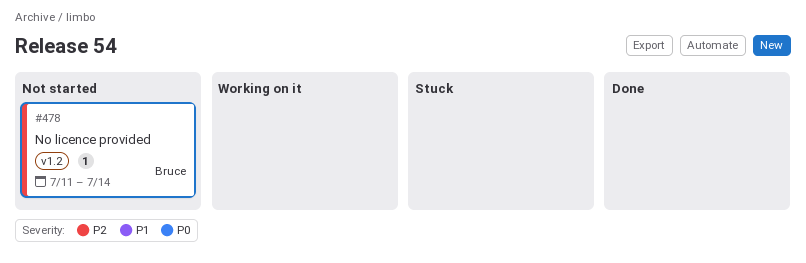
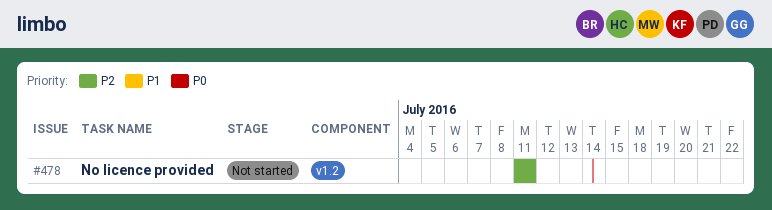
#478, due: Jul 14 -> Jul 11

